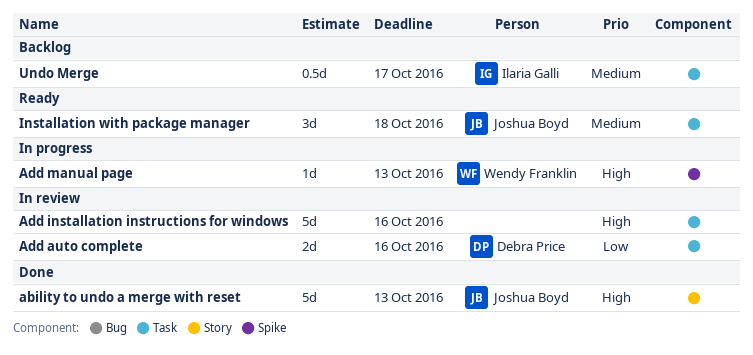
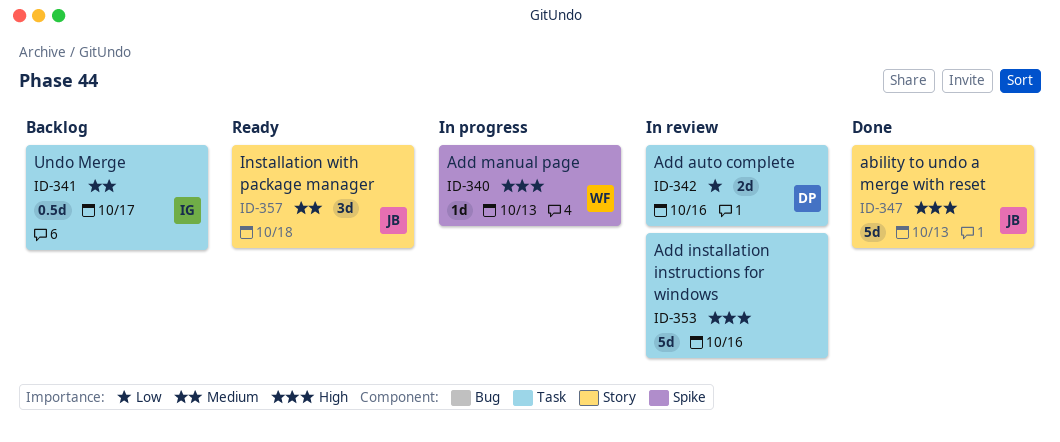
Installation with package manager, label: Task -> Story

